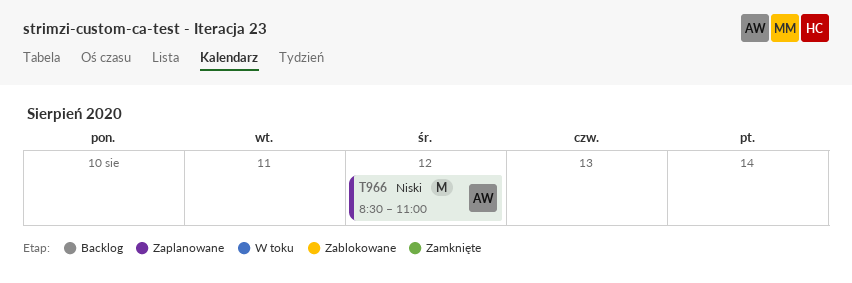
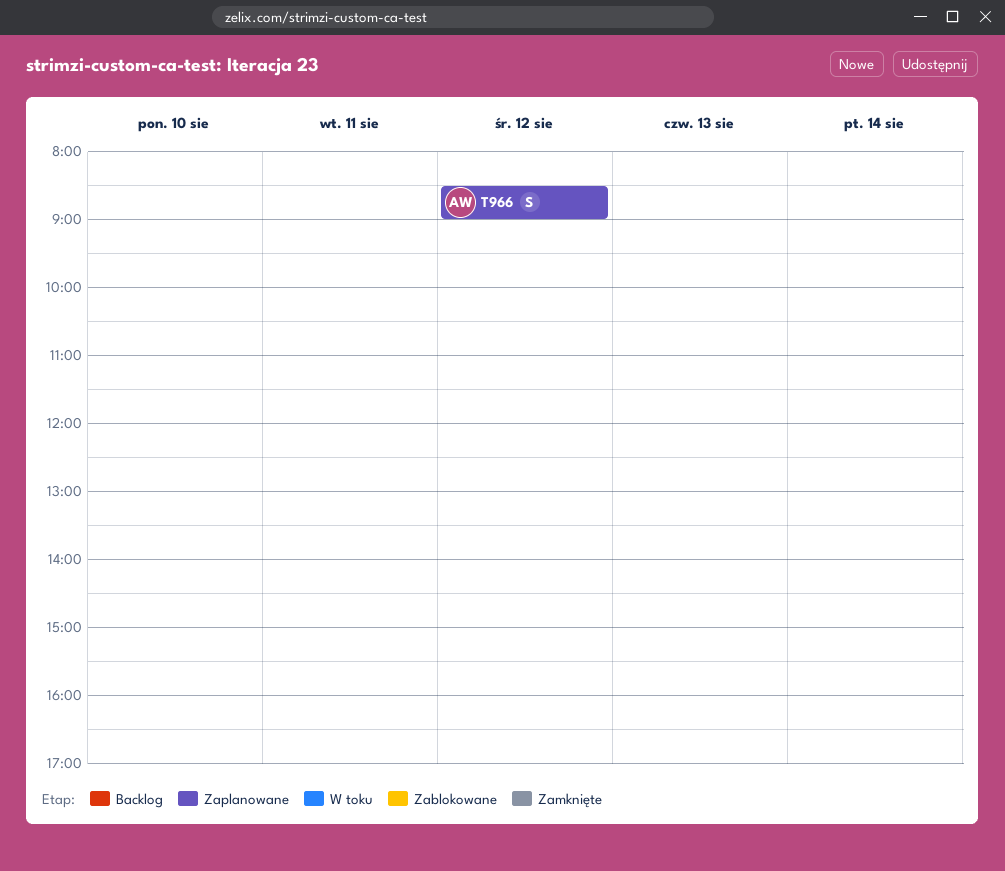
T966, estimate: M -> S
T966, ends: 11:00 -> 09:00

